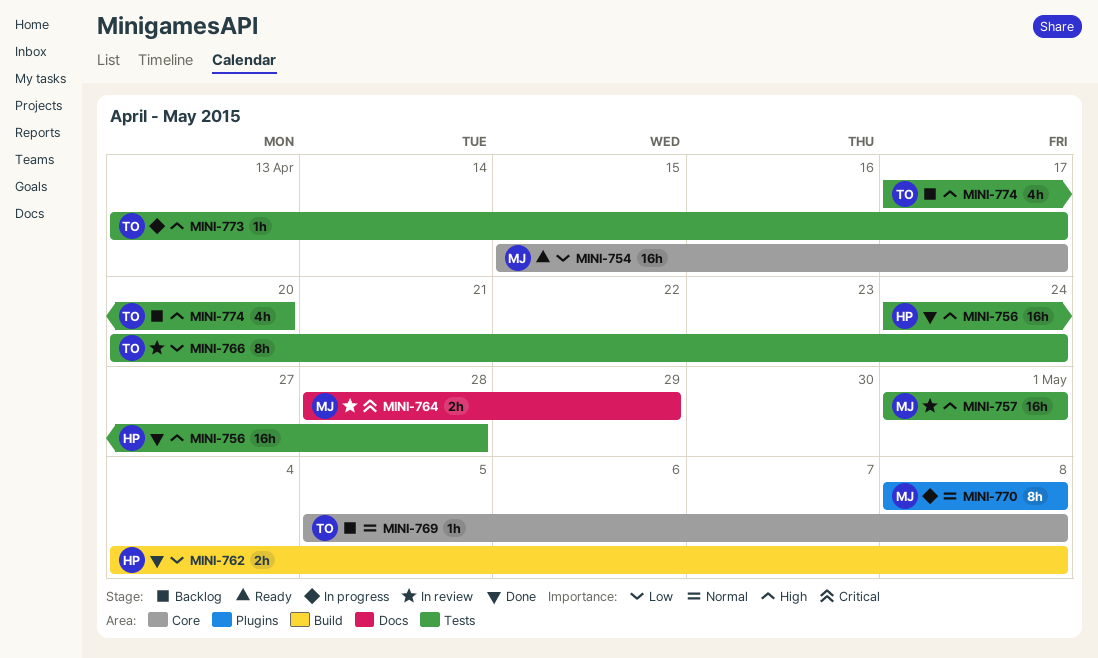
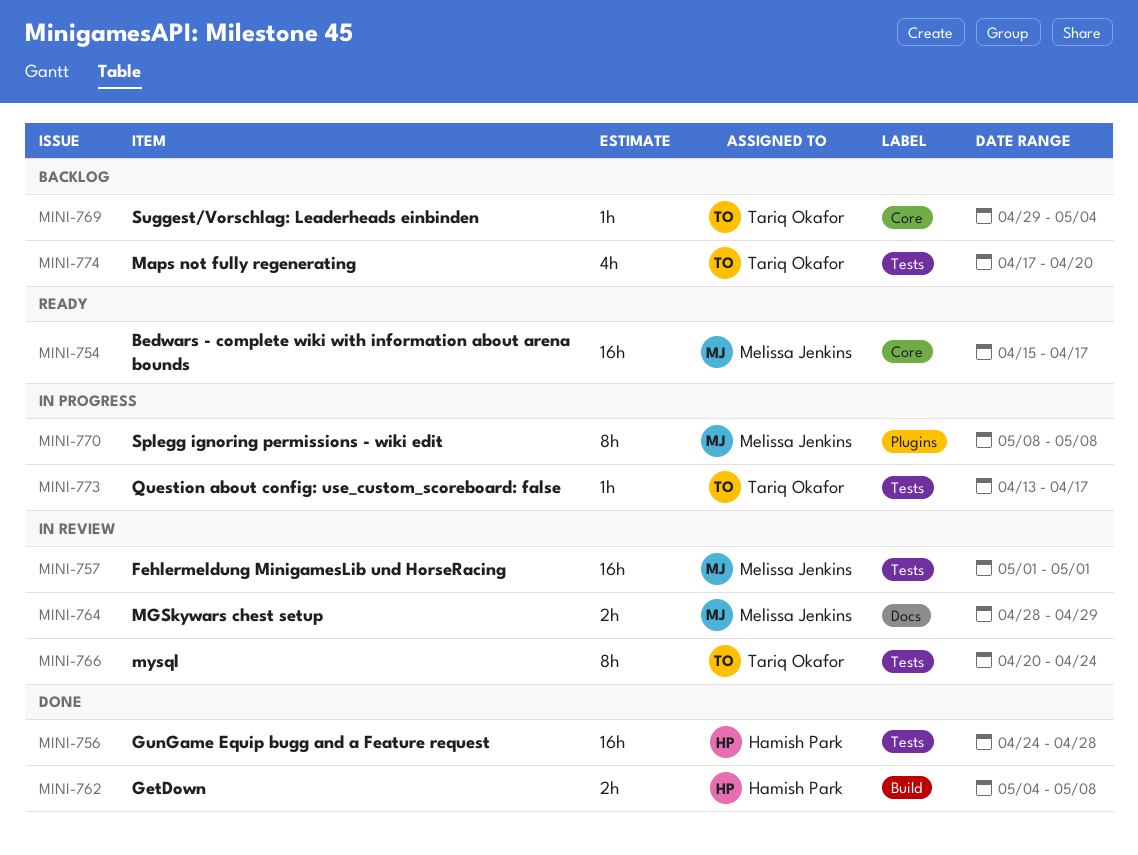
MINI-769, start: May 5 -> Apr 29
MINI-769, due: May 8 -> May 4

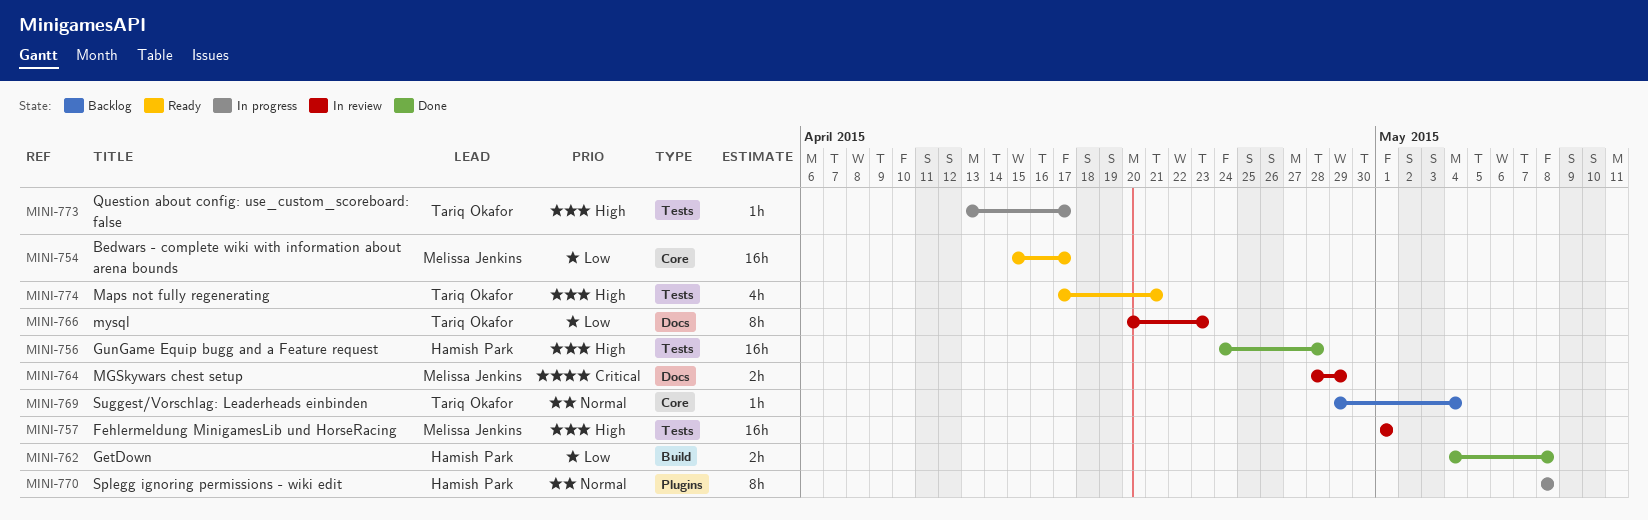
MINI-766, label: Tests -> Docs
MINI-766, due: Apr 24 -> Apr 23
MINI-770, owner: Melissa Jenkins -> Hamish Park
MINI-774, status: Backlog -> Ready
MINI-774, due: Apr 20 -> Apr 21

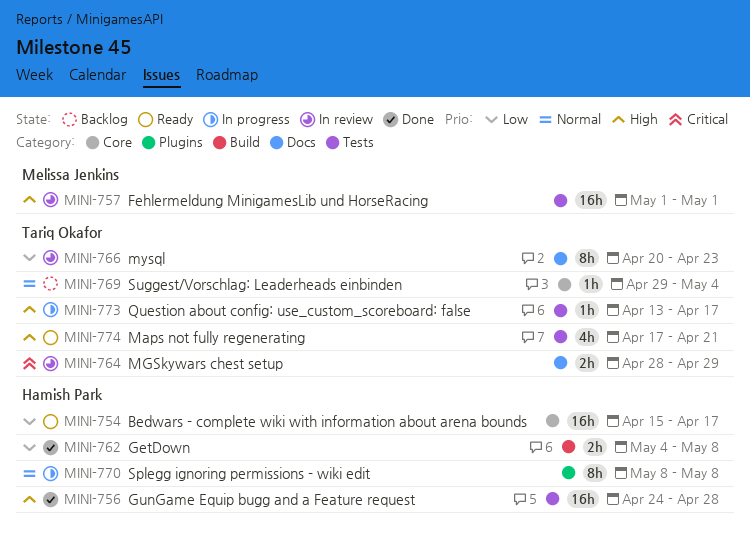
MINI-754, owner: Melissa Jenkins -> Hamish Park
MINI-764, owner: Melissa Jenkins -> Tariq Okafor

